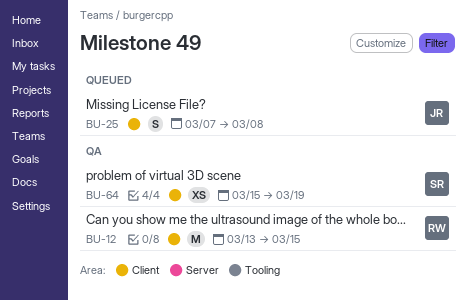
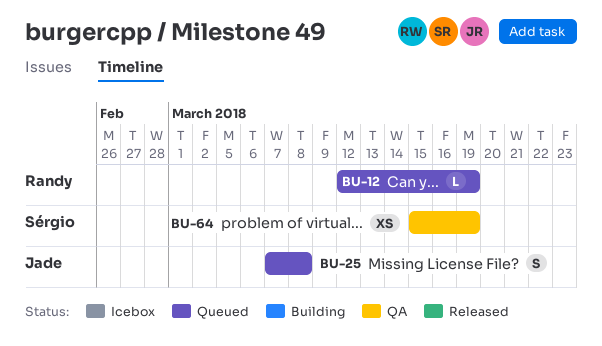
BU-12, status: QA -> Queued
BU-12, estimate: M -> L
BU-12, start: Mar 13 -> Mar 12
BU-12, due: Mar 15 -> Mar 19

